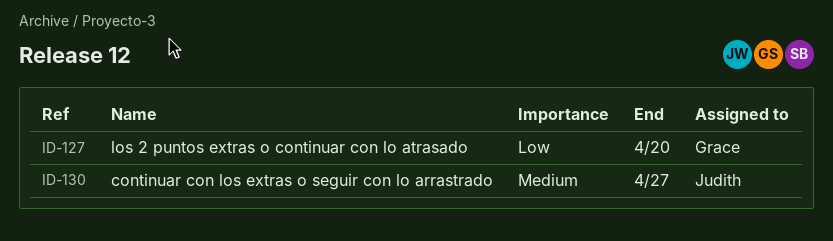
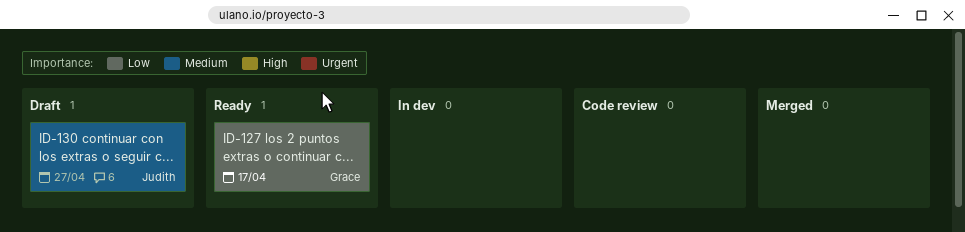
ID-127, due: Apr 20 -> Apr 17

